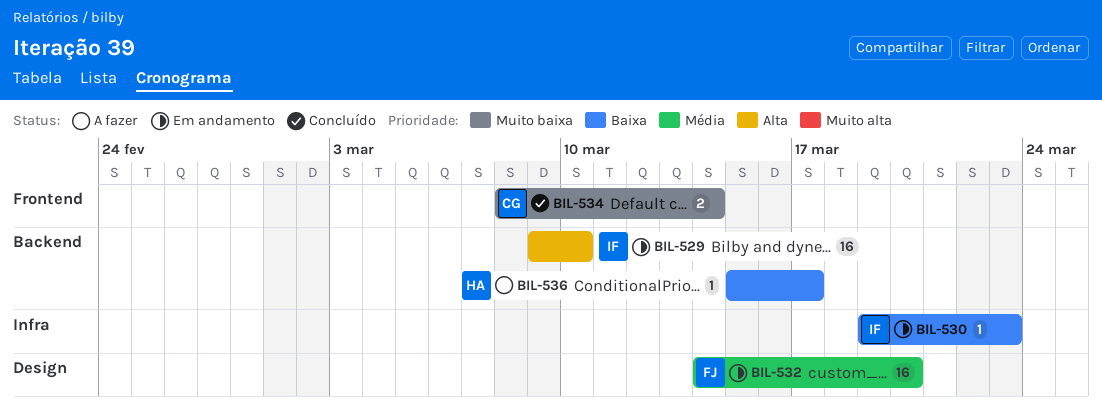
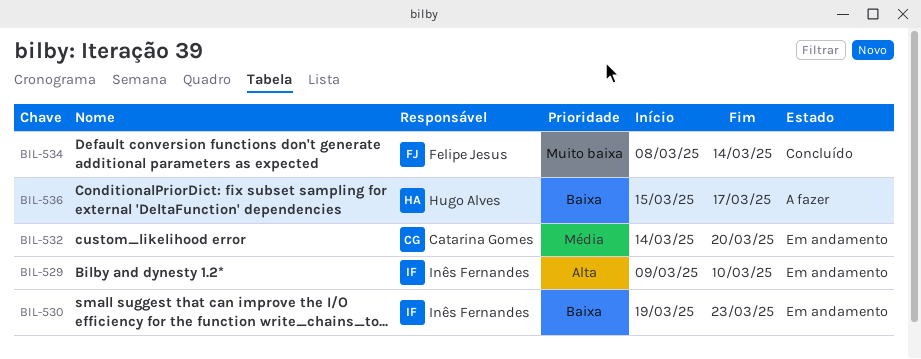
BIL-532, owner: Felipe Jesus -> Catarina Gomes
BIL-534, owner: Catarina Gomes -> Felipe Jesus

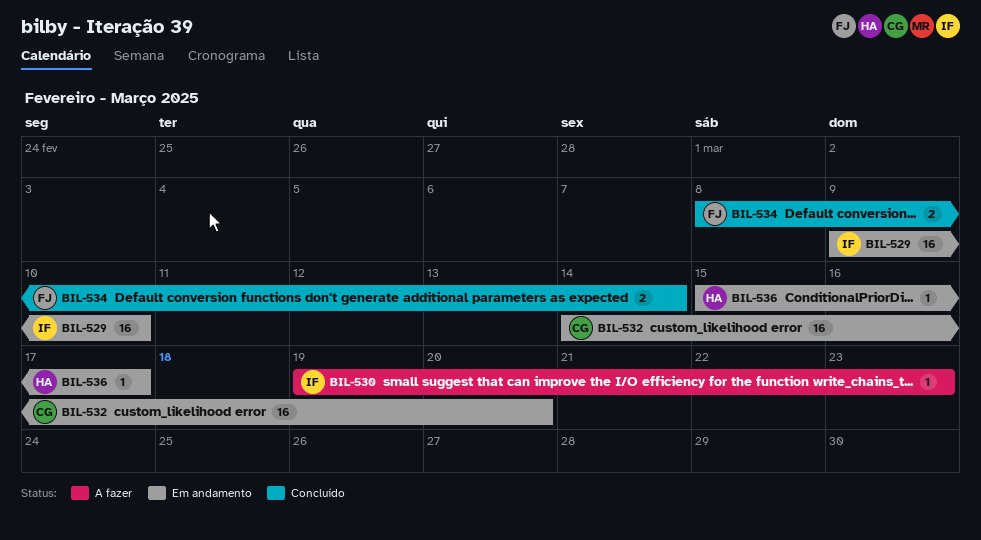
BIL-530, status: Em andamento -> A fazer
BIL-536, status: A fazer -> Em andamento

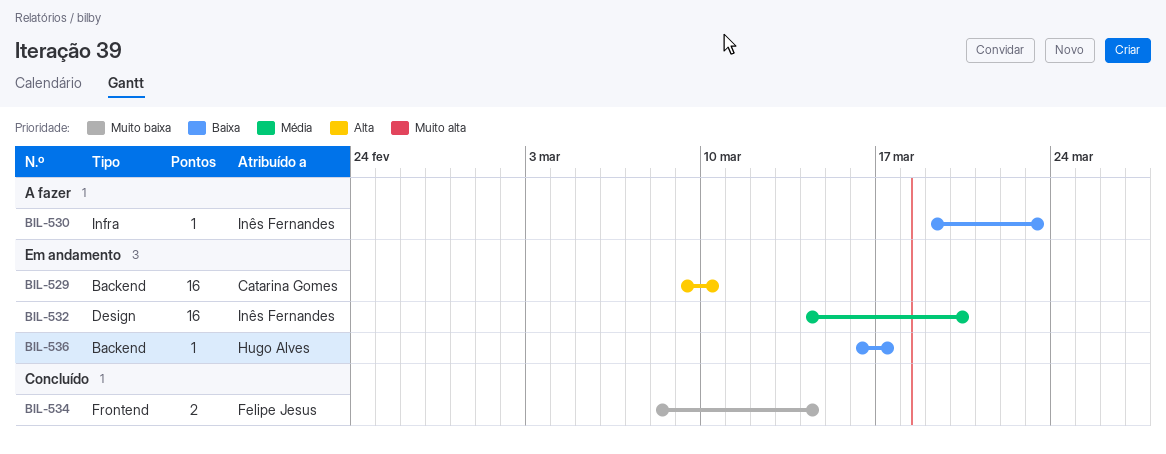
BIL-529, owner: Inês Fernandes -> Catarina Gomes
BIL-532, owner: Catarina Gomes -> Inês Fernandes
BIL-536, start: Mar 15 -> Mar 16

